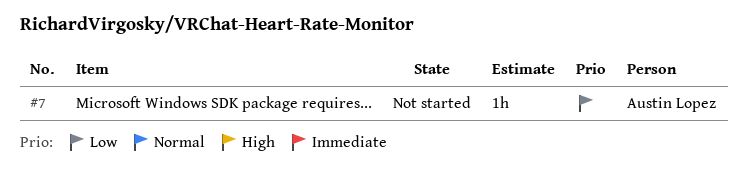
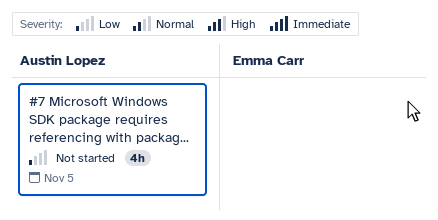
#7, estimate: 1h -> 4h

